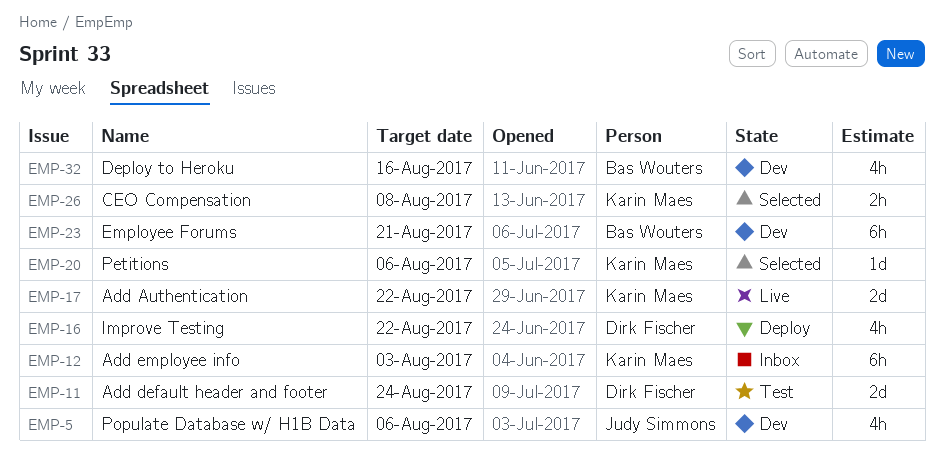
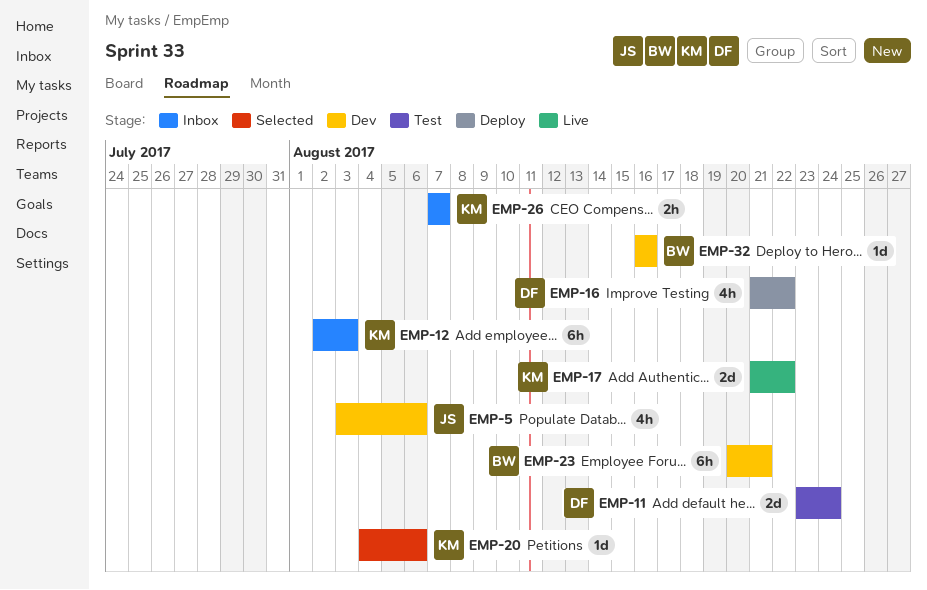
EMP-26, status: Selected -> Inbox
EMP-26, due: Aug 8 -> Aug 7
EMP-32, estimate: 4h -> 1d

